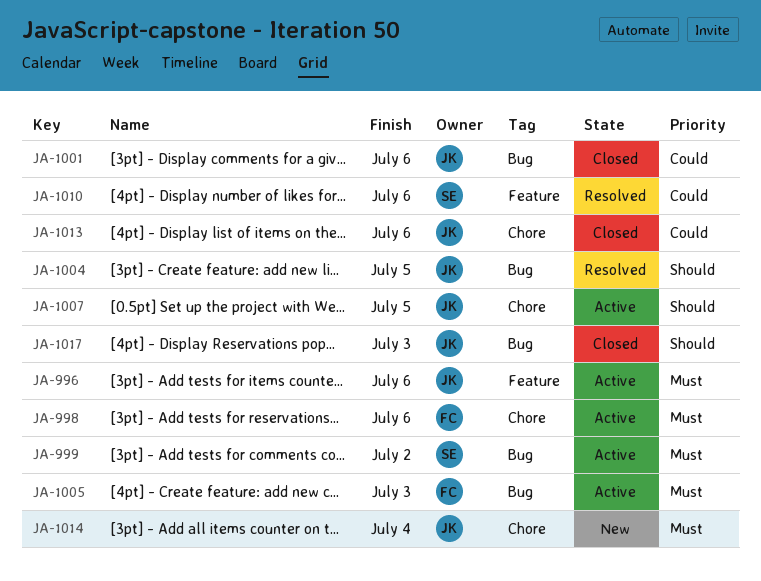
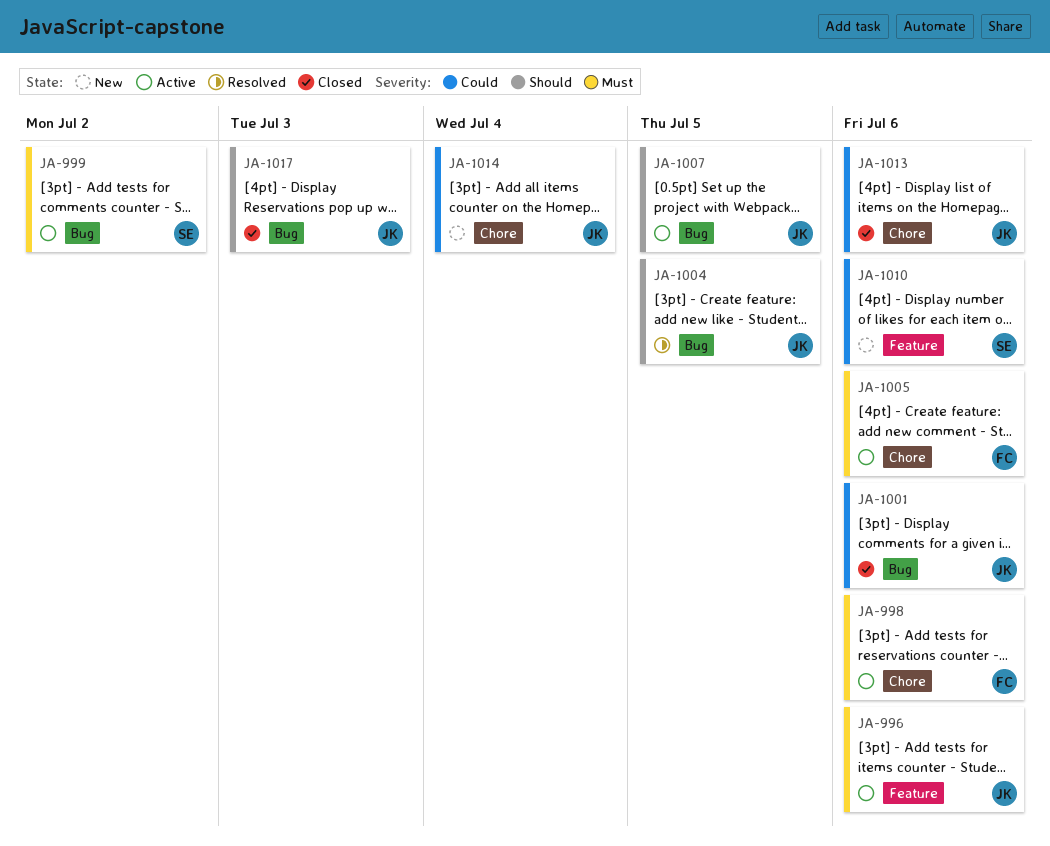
JA-1005, label: Bug -> Chore
JA-1005, due: Jul 3 -> Jul 6
JA-1007, label: Chore -> Bug
JA-1010, status: Resolved -> New
JA-1014, priority: Must -> Could

